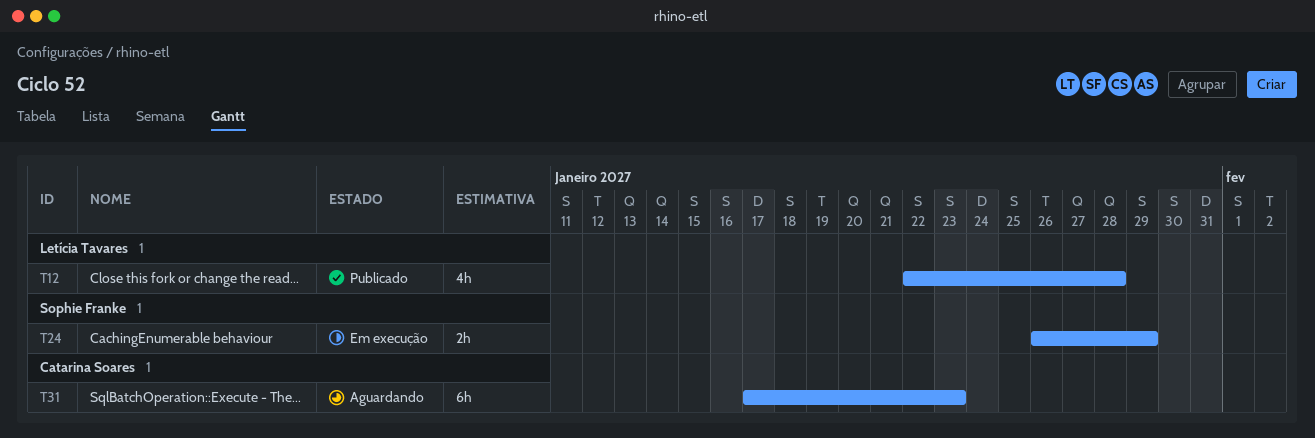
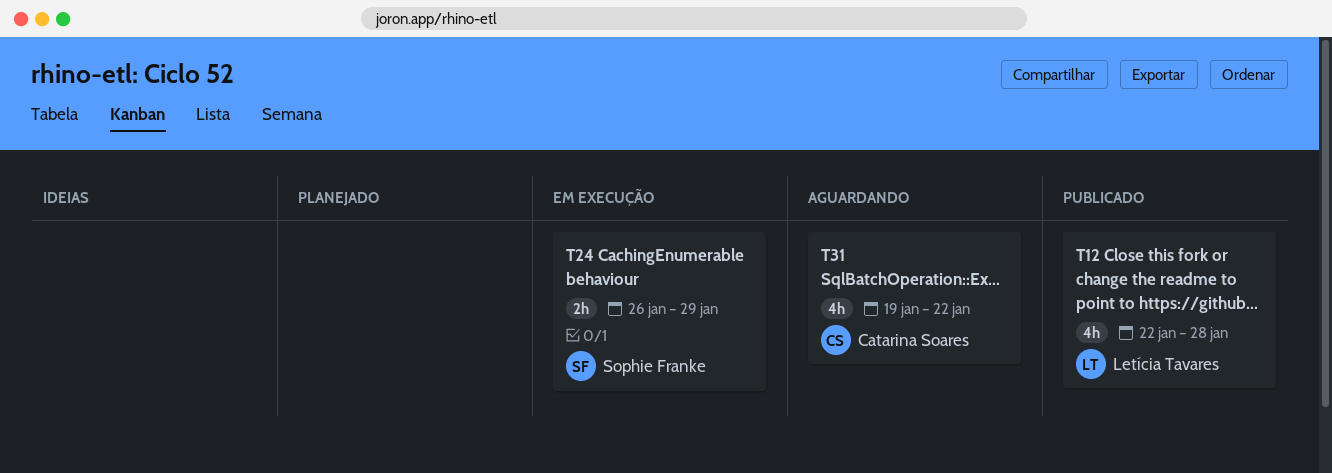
T31, estimate: 6h -> 4h
T31, start: Jan 17 -> Jan 19
T31, due: Jan 23 -> Jan 22

